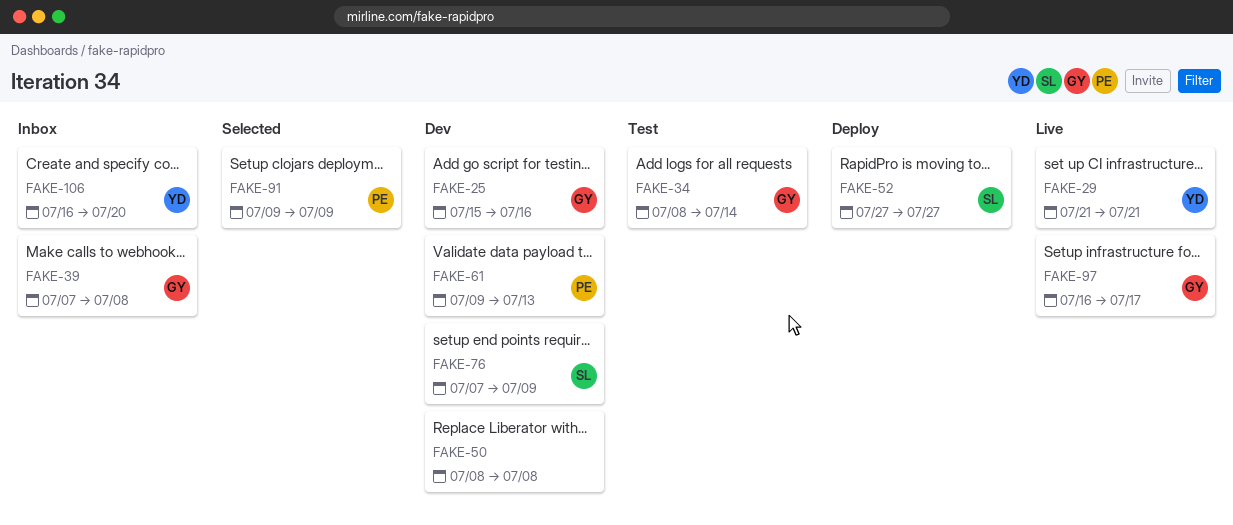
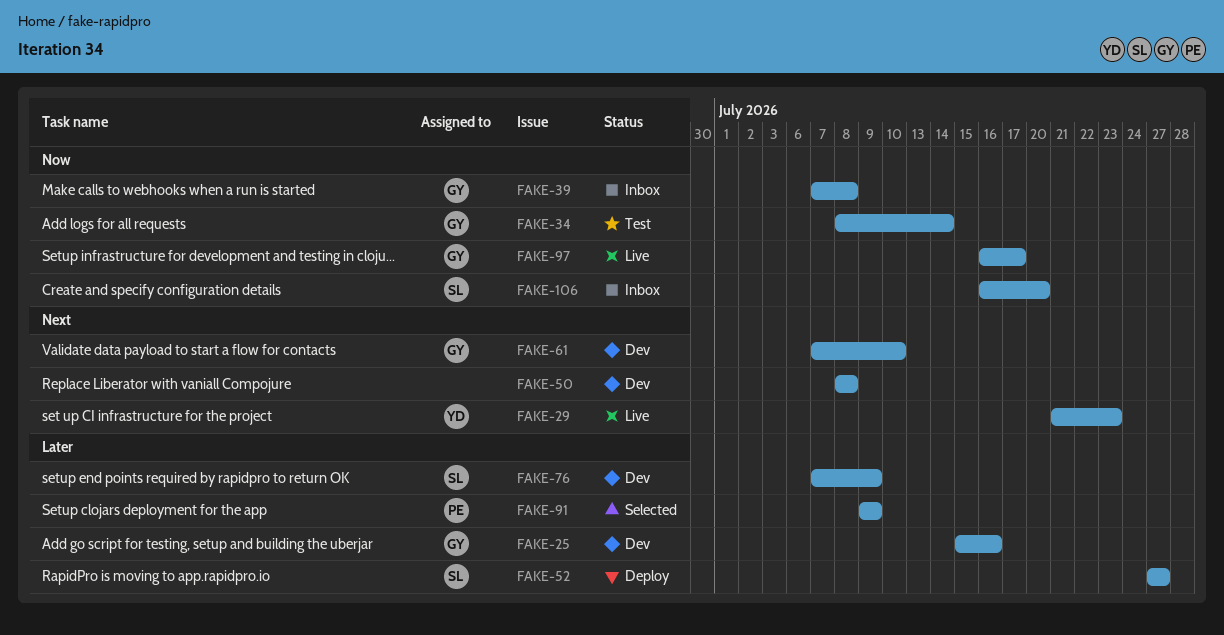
FAKE-29, due: Jul 21 -> Jul 23
FAKE-61, owner: PE -> GY
FAKE-61, start: Jul 9 -> Jul 7
FAKE-61, due: Jul 13 -> Jul 10
FAKE-106, owner: YD -> SL

